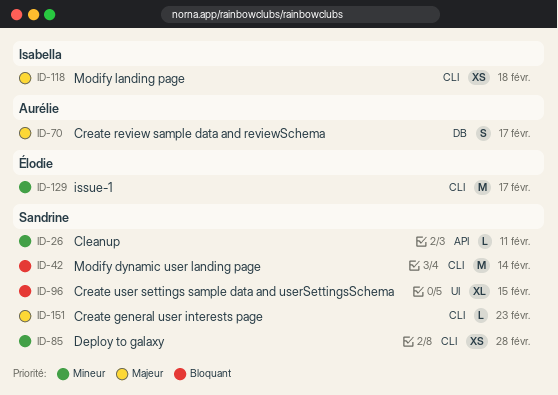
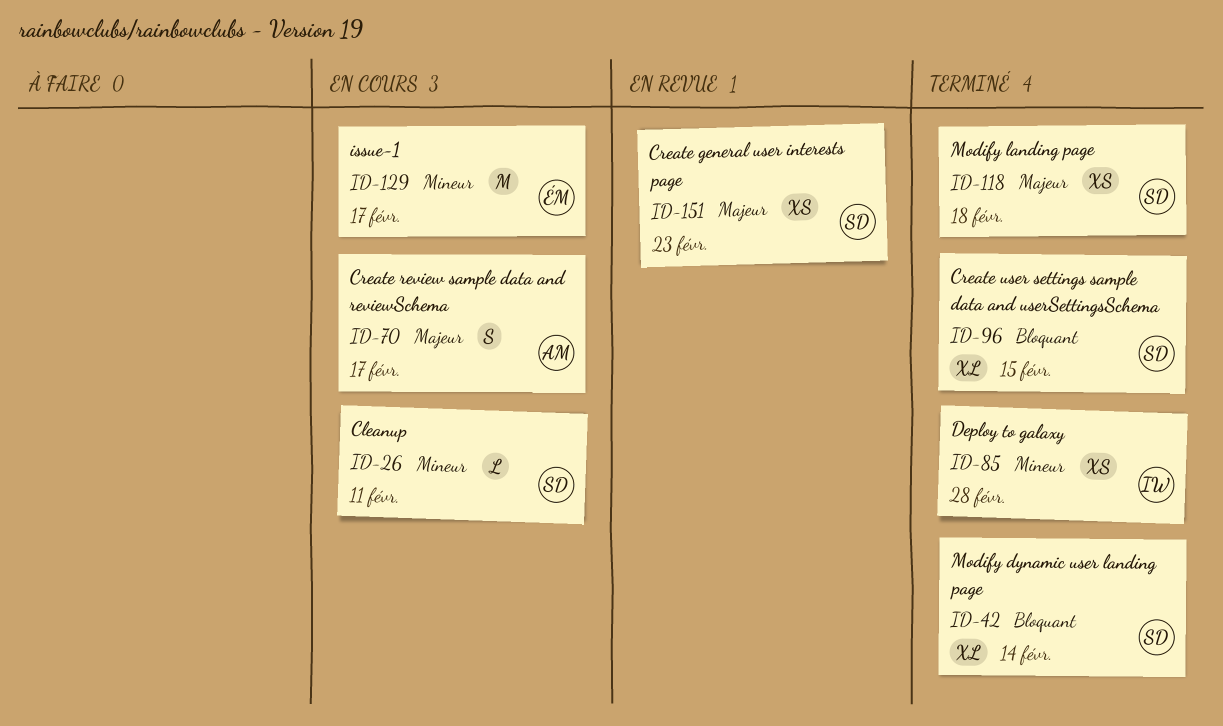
ID-42, estimate: M -> XL
ID-85, owner: Sandrine -> Isabella
ID-118, owner: Isabella -> Sandrine
ID-151, estimate: L -> XS

